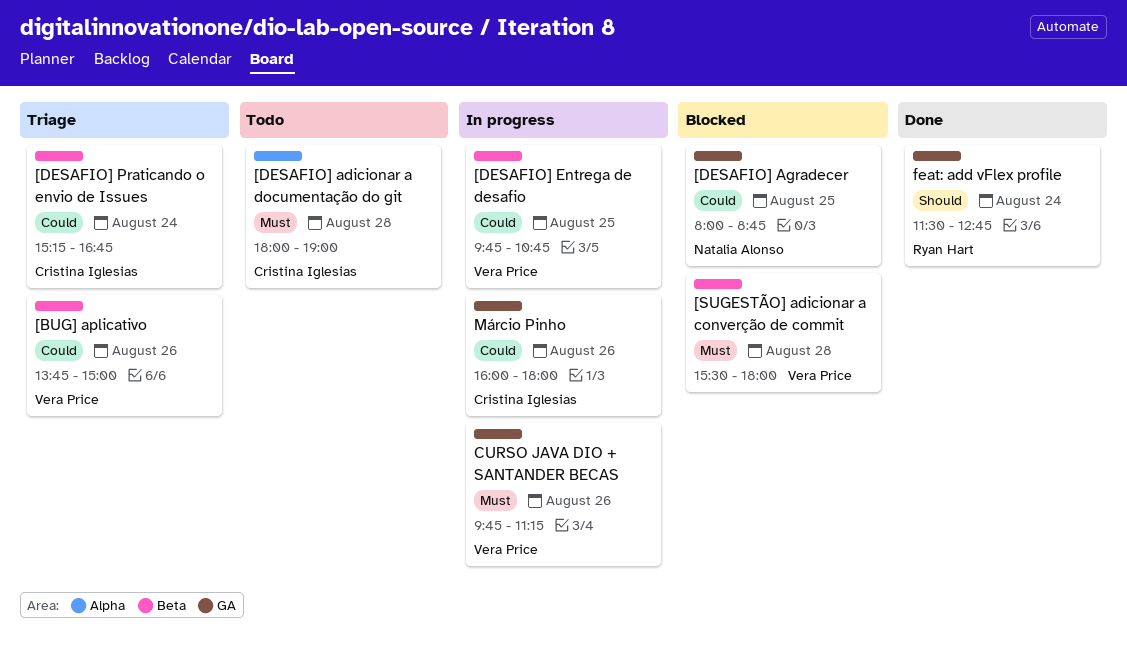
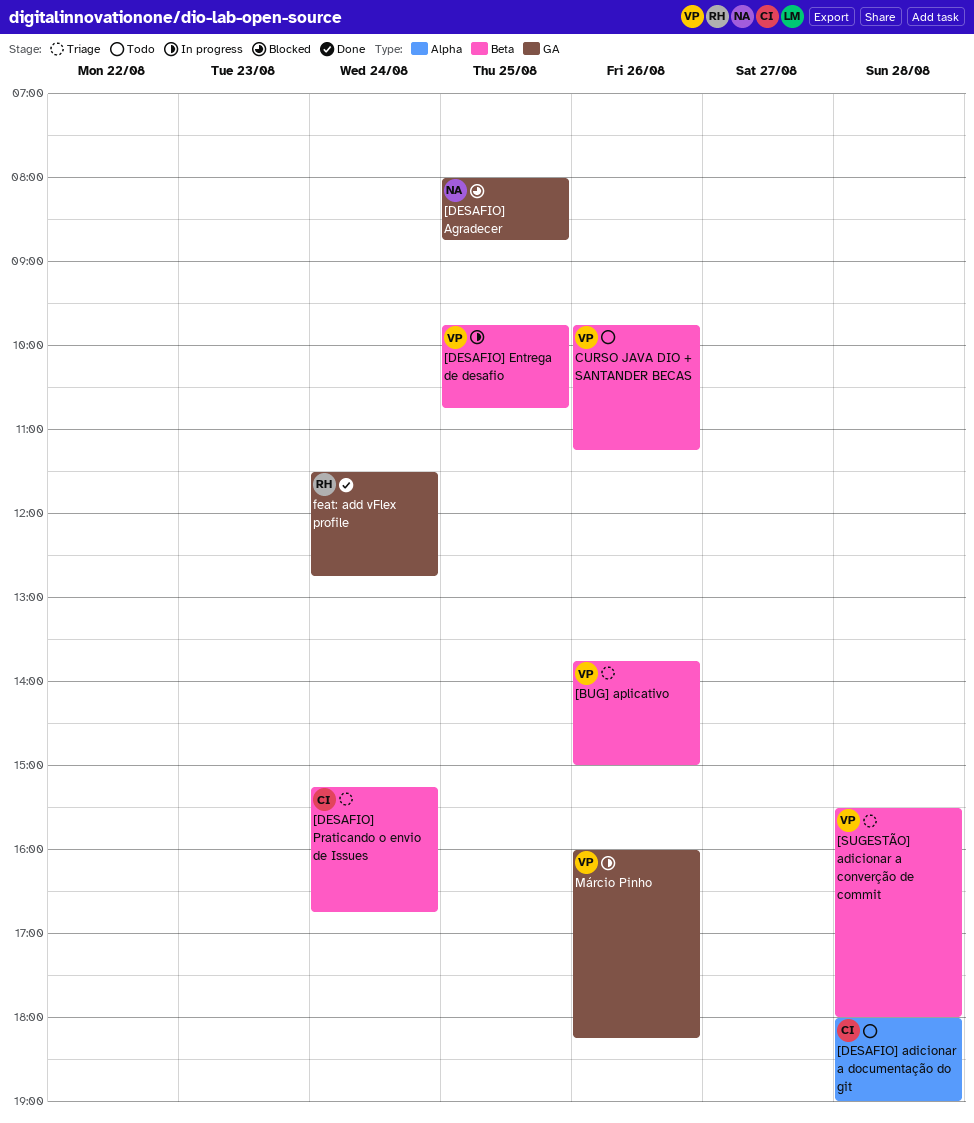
[SUGESTÃO] adicionar a converção de commit, status: Blocked -> Triage
CURSO JAVA DIO + SANTANDER BECAS, status: In progress -> Todo
CURSO JAVA DIO + SANTANDER BECAS, label: GA -> Beta
Márcio Pinho, owner: Cristina Iglesias -> Vera Price
Márcio Pinho, ends: 18:00 -> 18:15

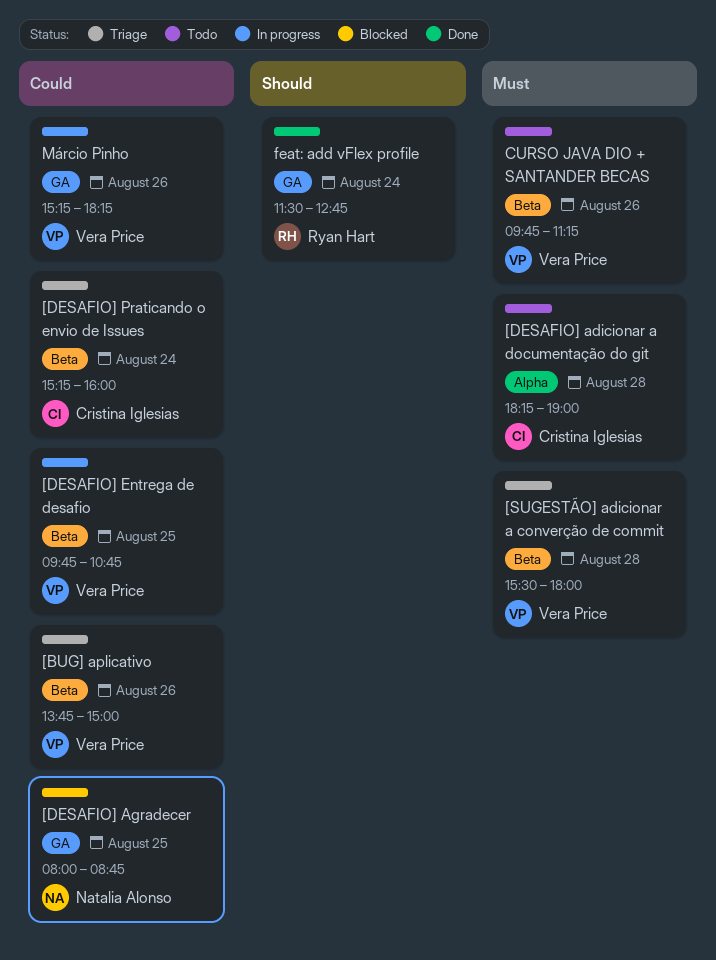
[DESAFIO] adicionar a documentação do git, begins: 18:00 -> 18:15
[DESAFIO] Praticando o envio de Issues, ends: 16:45 -> 16:00
Márcio Pinho, begins: 16:00 -> 15:15

